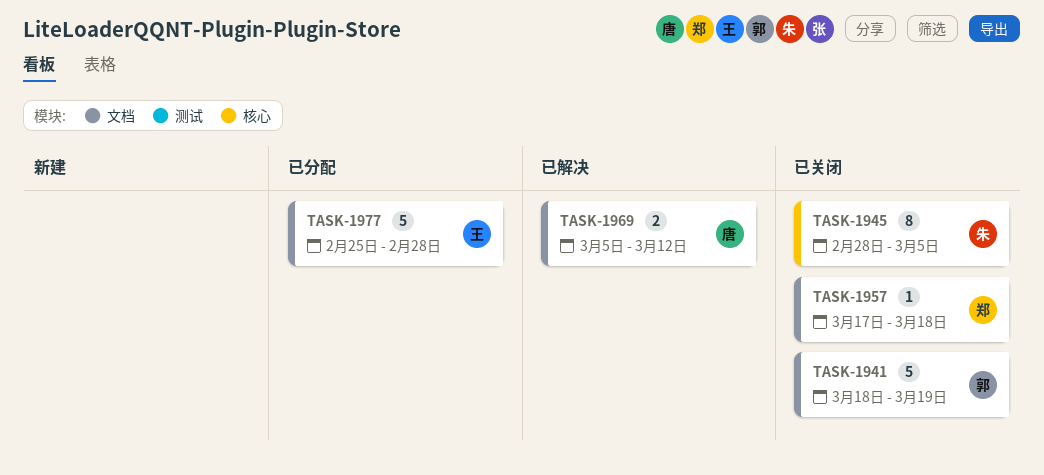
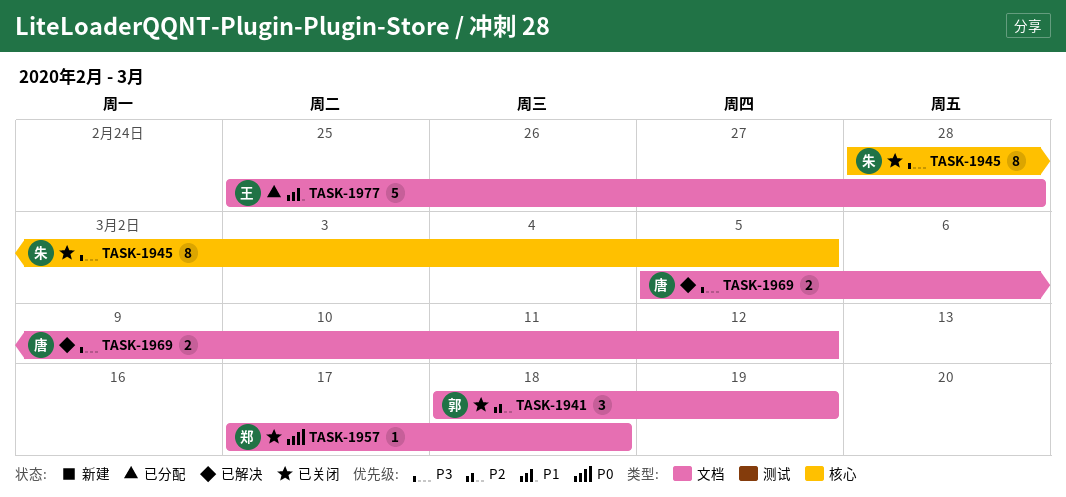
TASK-1941, estimate: 5 -> 3

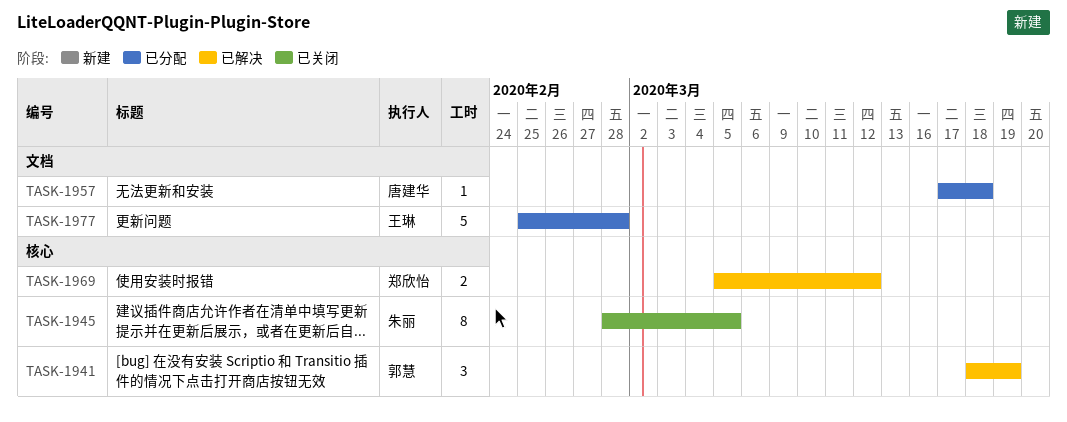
TASK-1941, status: 已关闭 -> 已解决
TASK-1941, label: 文档 -> 核心
TASK-1957, status: 已关闭 -> 已分配
TASK-1957, owner: 郑欣怡 -> 唐建华
TASK-1969, owner: 唐建华 -> 郑欣怡
TASK-1969, label: 文档 -> 核心

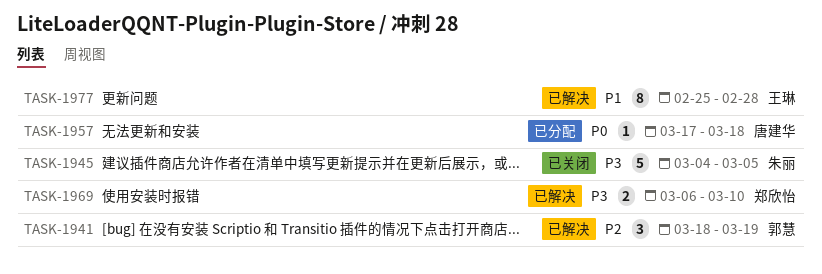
TASK-1945, estimate: 8 -> 5
TASK-1945, start: Feb 28 -> Mar 4
TASK-1969, start: Mar 5 -> Mar 6
TASK-1969, due: Mar 12 -> Mar 10
TASK-1977, status: 已分配 -> 已解决
TASK-1977, estimate: 5 -> 8

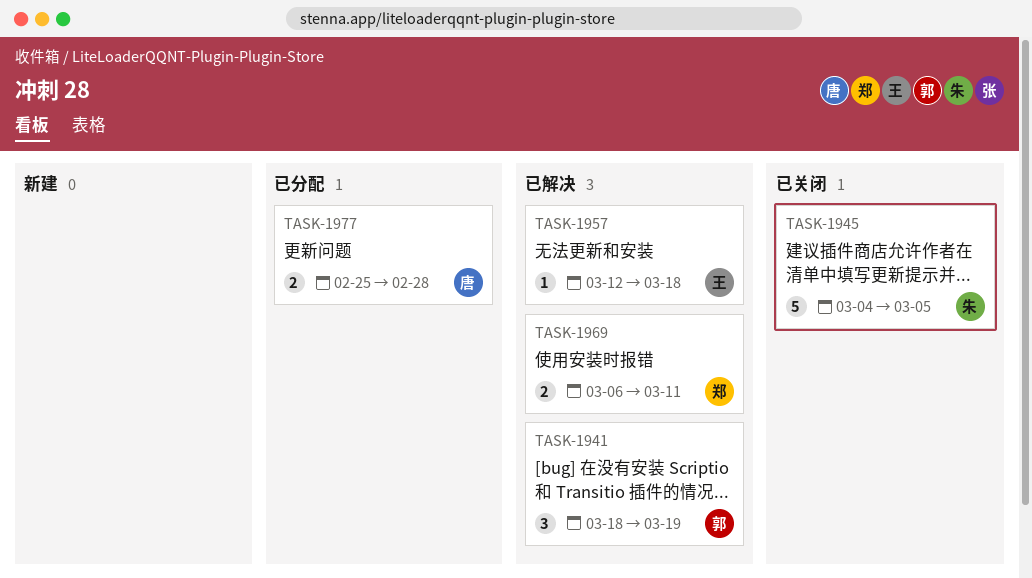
TASK-1957, status: 已分配 -> 已解决
TASK-1957, owner: 唐建华 -> 王琳
TASK-1957, start: Mar 17 -> Mar 12
TASK-1969, due: Mar 10 -> Mar 11
TASK-1977, status: 已解决 -> 已分配
TASK-1977, owner: 王琳 -> 唐建华
TASK-1977, estimate: 8 -> 2

